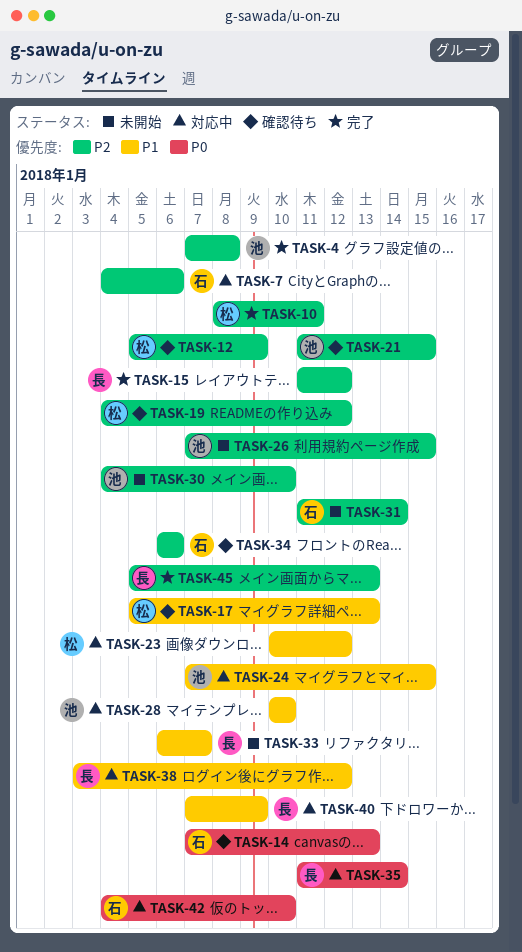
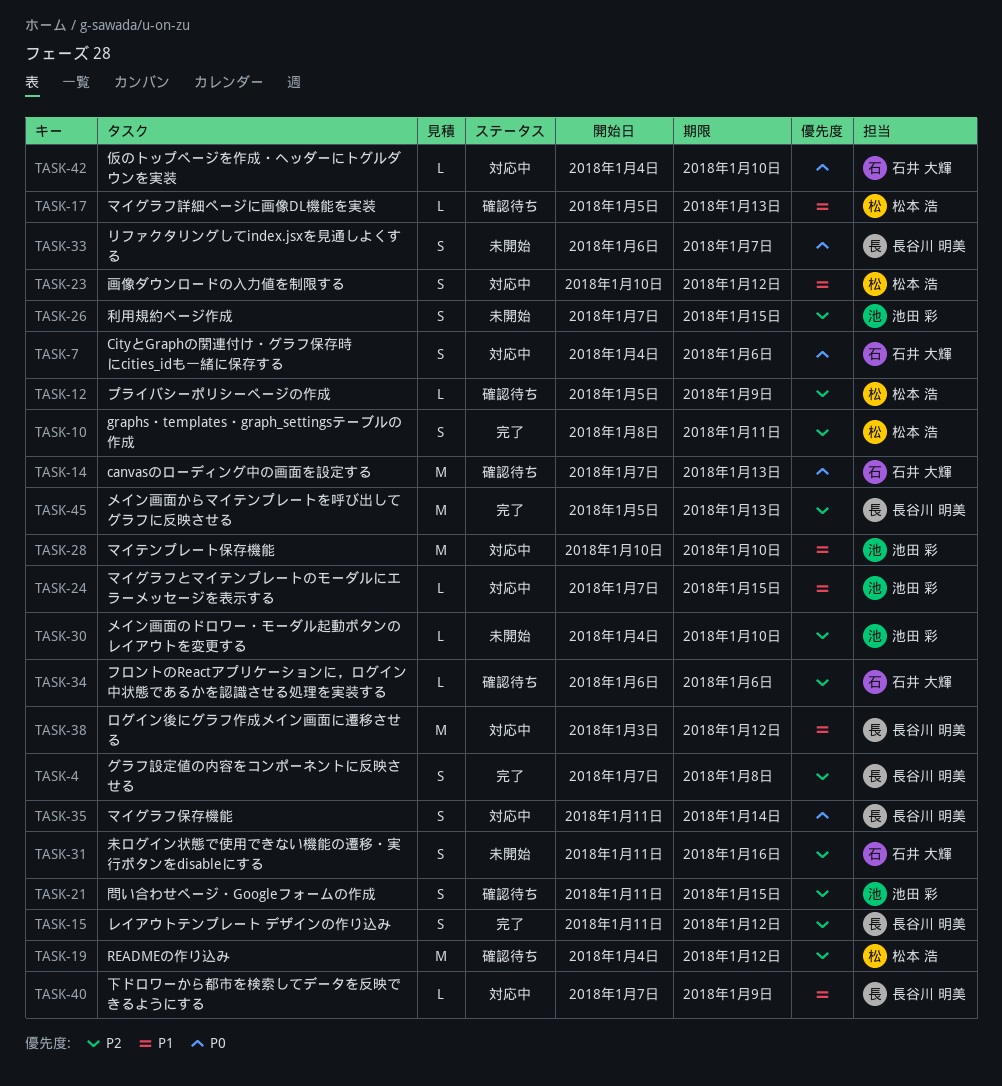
TASK-4, owner: 池田 彩 -> 長谷川 明美
TASK-7, priority: P2 -> P0
TASK-31, due: Jan 14 -> Jan 16
TASK-33, priority: P1 -> P0

